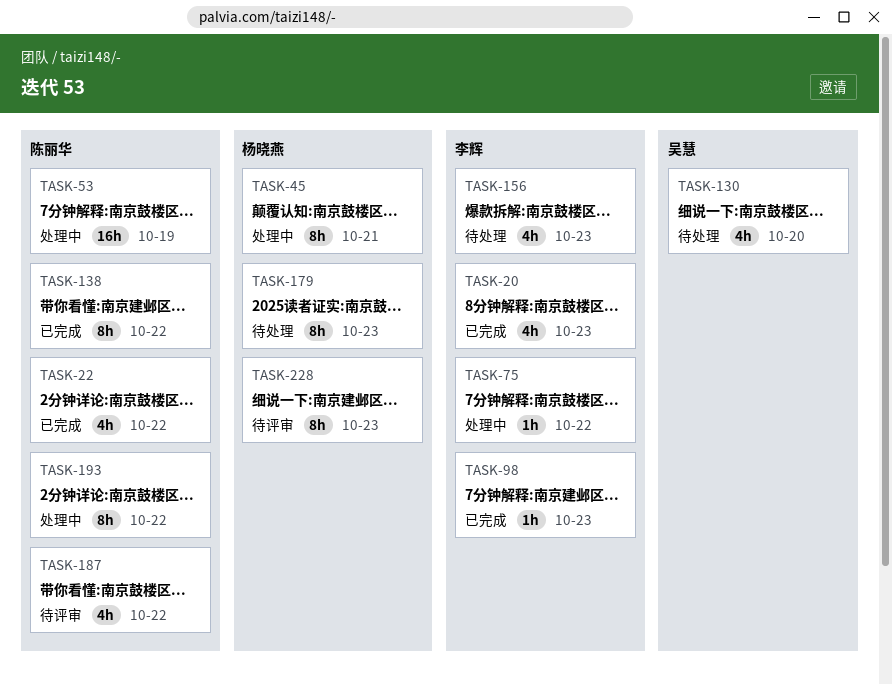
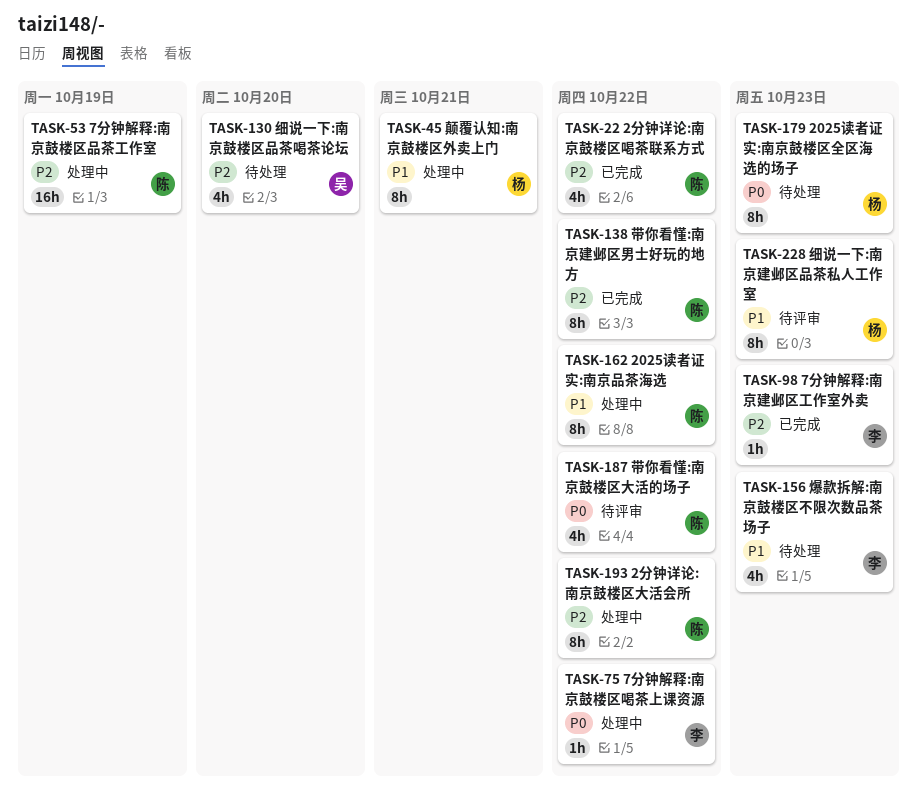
TASK-20: present -> none
TASK-162: none -> present

